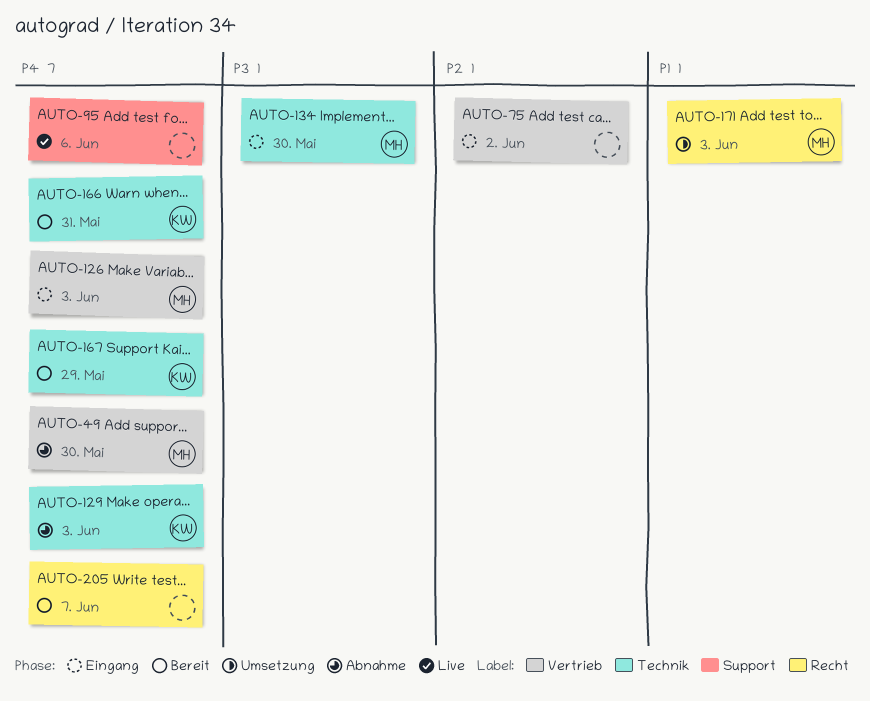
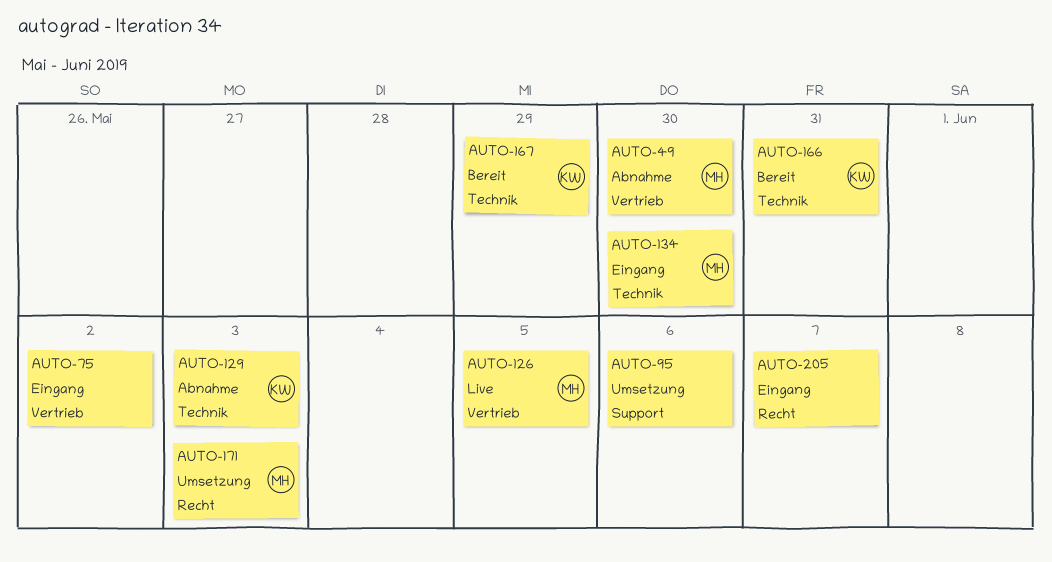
AUTO-95, status: Live -> Umsetzung
AUTO-126, status: Eingang -> Live
AUTO-126, due: Jun 3 -> Jun 5
AUTO-205, status: Bereit -> Eingang

